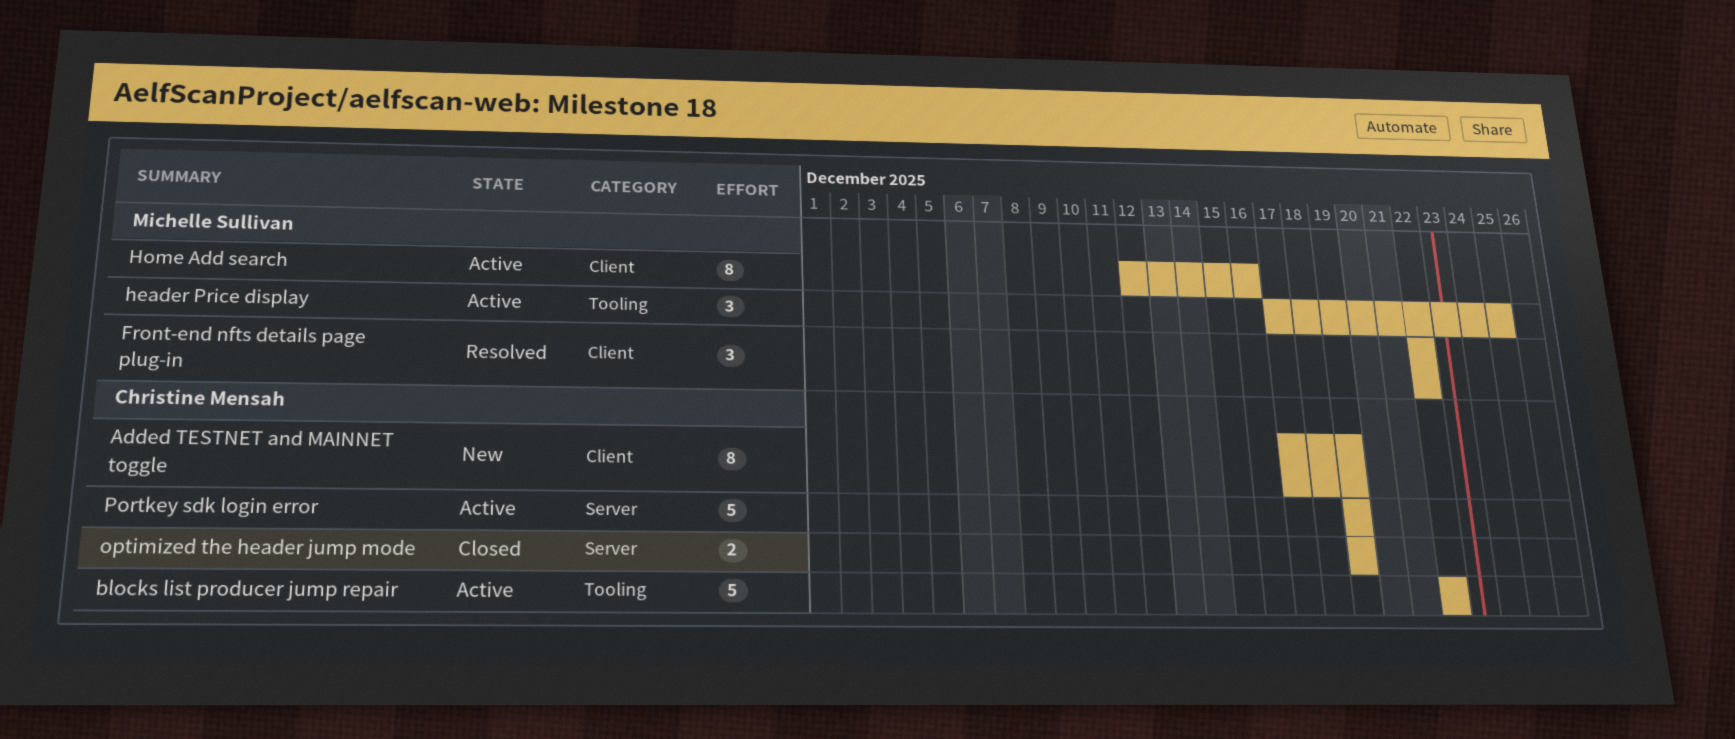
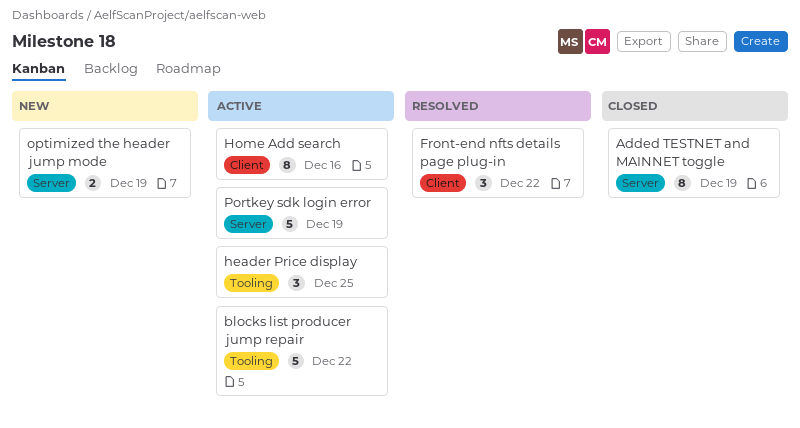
Added TESTNET and MAINNET toggle, status: New -> Closed
Added TESTNET and MAINNET toggle, label: Client -> Server
optimized the header jump mode, status: Closed -> New

